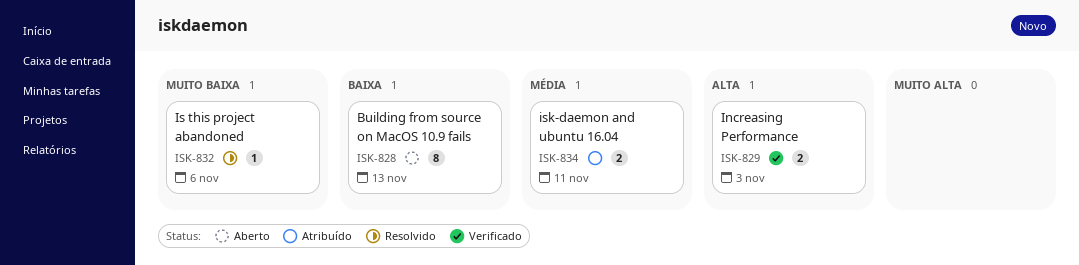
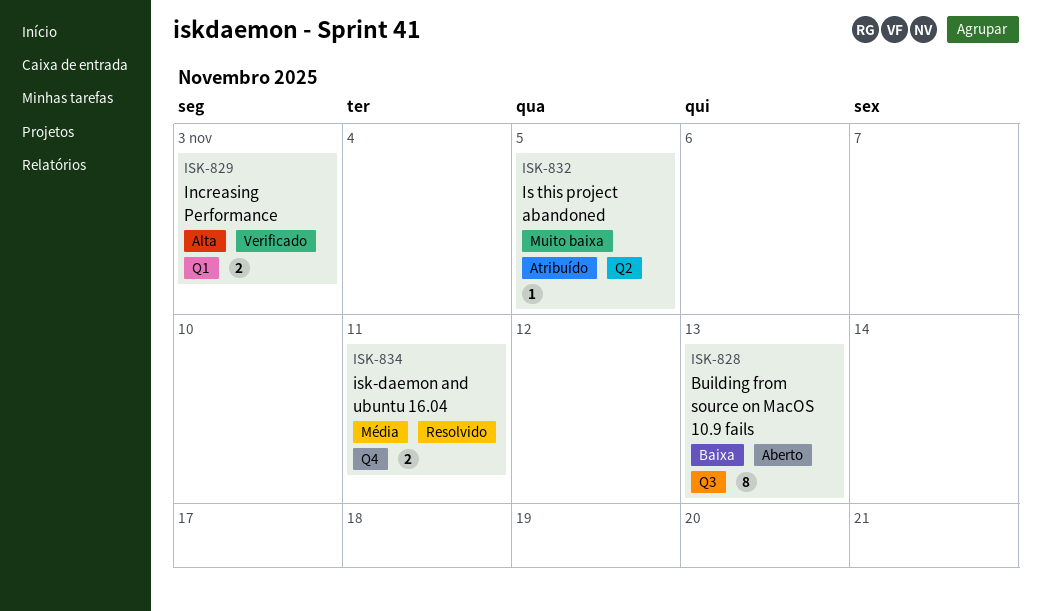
ISK-832, status: Resolvido -> Atribuído
ISK-832, due: Nov 6 -> Nov 5
ISK-834, status: Atribuído -> Resolvido

